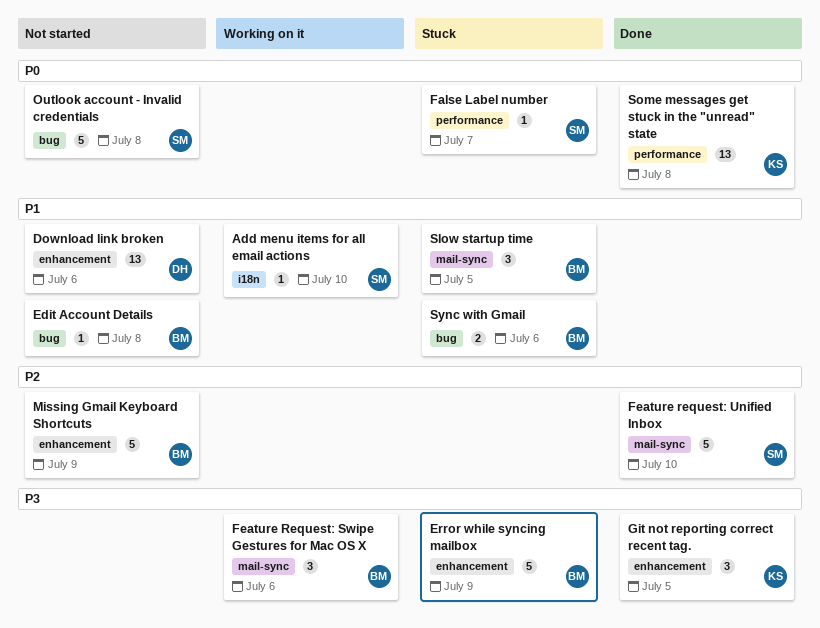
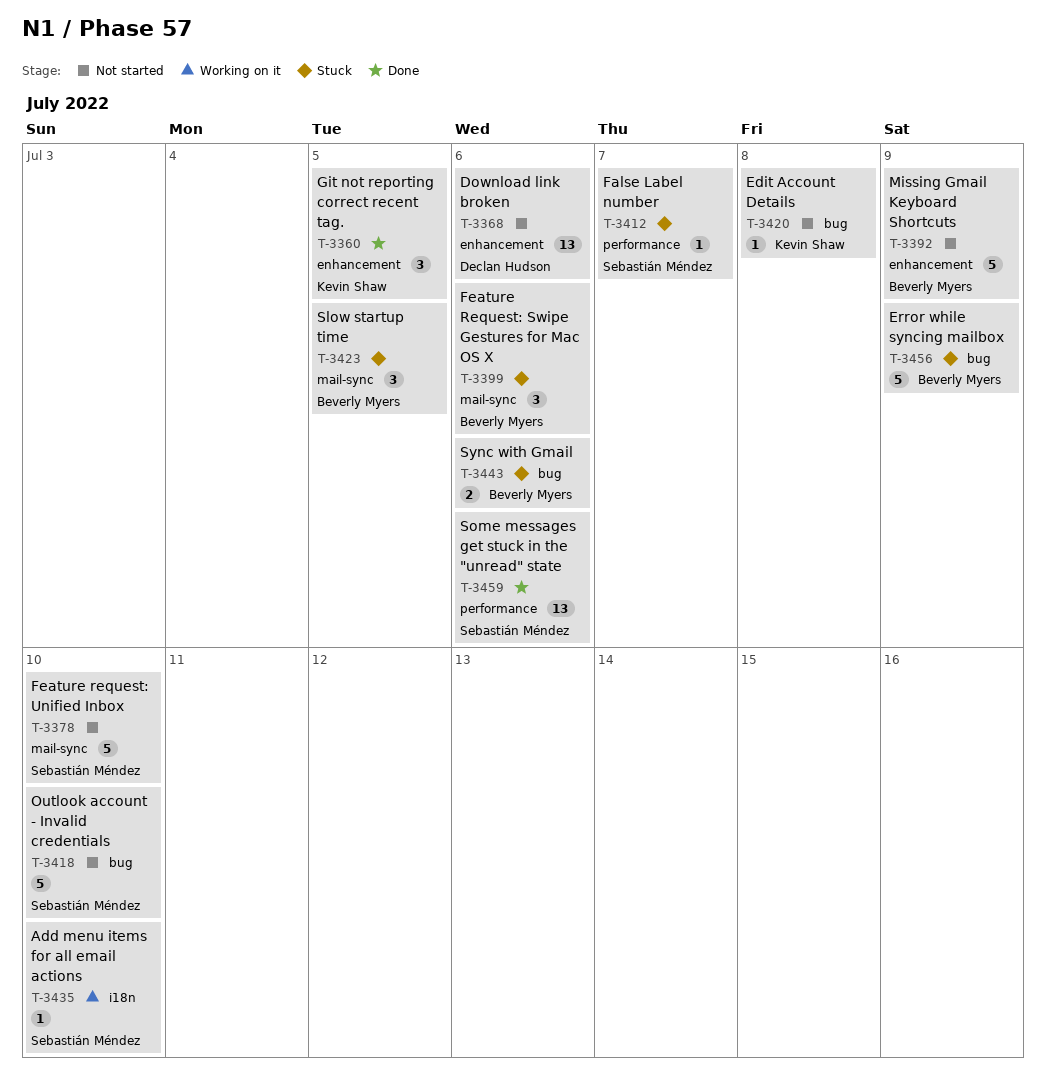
Edit Account Details, owner: Beverly Myers -> Kevin Shaw
Error while syncing mailbox, label: enhancement -> bug
Feature Request: Swipe Gestures for Mac OS X, status: Working on it -> Stuck
Feature request: Unified Inbox, status: Done -> Not started
Outlook account - Invalid credentials, due: Jul 8 -> Jul 10
Some messages get stuck in the "unread" state, owner: Kevin Shaw -> Sebastián Méndez
Some messages get stuck in the "unread" state, due: Jul 8 -> Jul 6

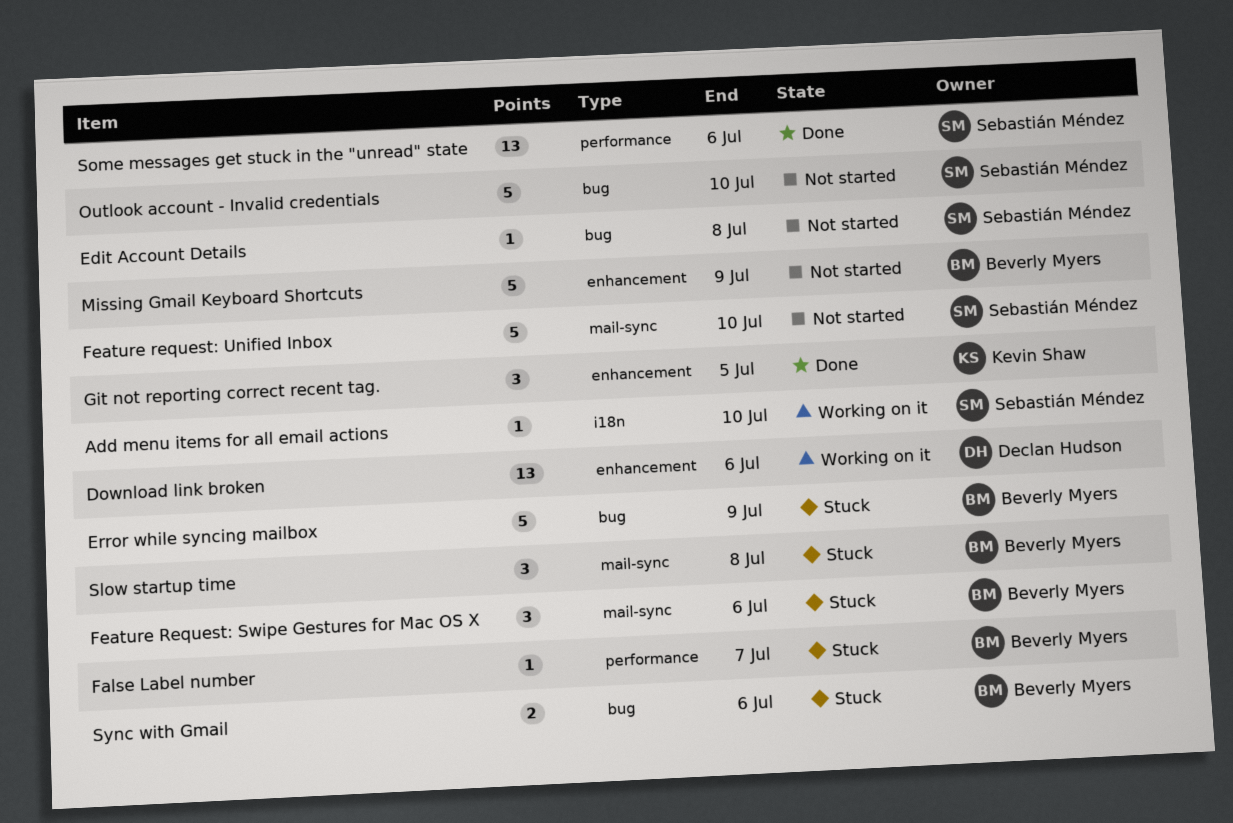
Download link broken, status: Not started -> Working on it
Edit Account Details, owner: Kevin Shaw -> Sebastián Méndez
False Label number, owner: Sebastián Méndez -> Beverly Myers
Slow startup time, due: Jul 5 -> Jul 8

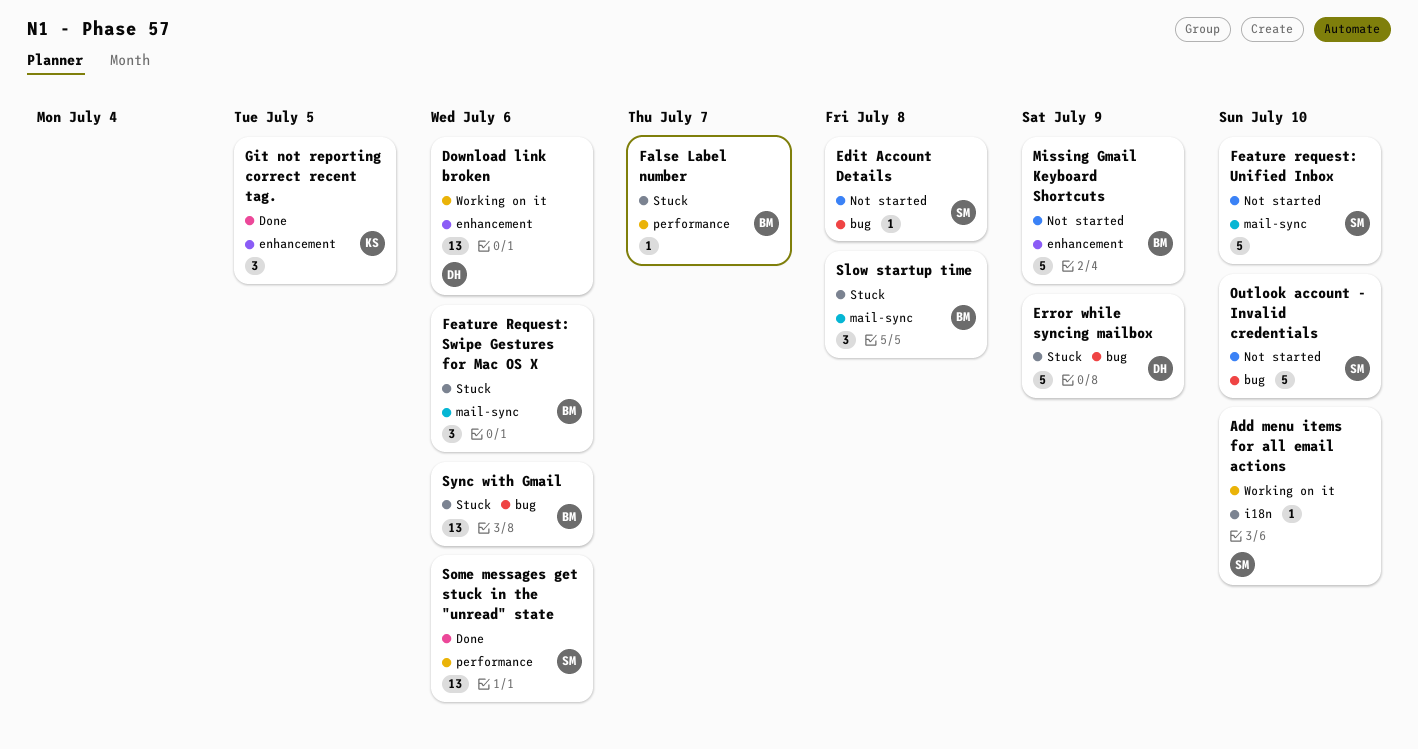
Error while syncing mailbox, owner: Beverly Myers -> Declan Hudson
Sync with Gmail, estimate: 2 -> 13

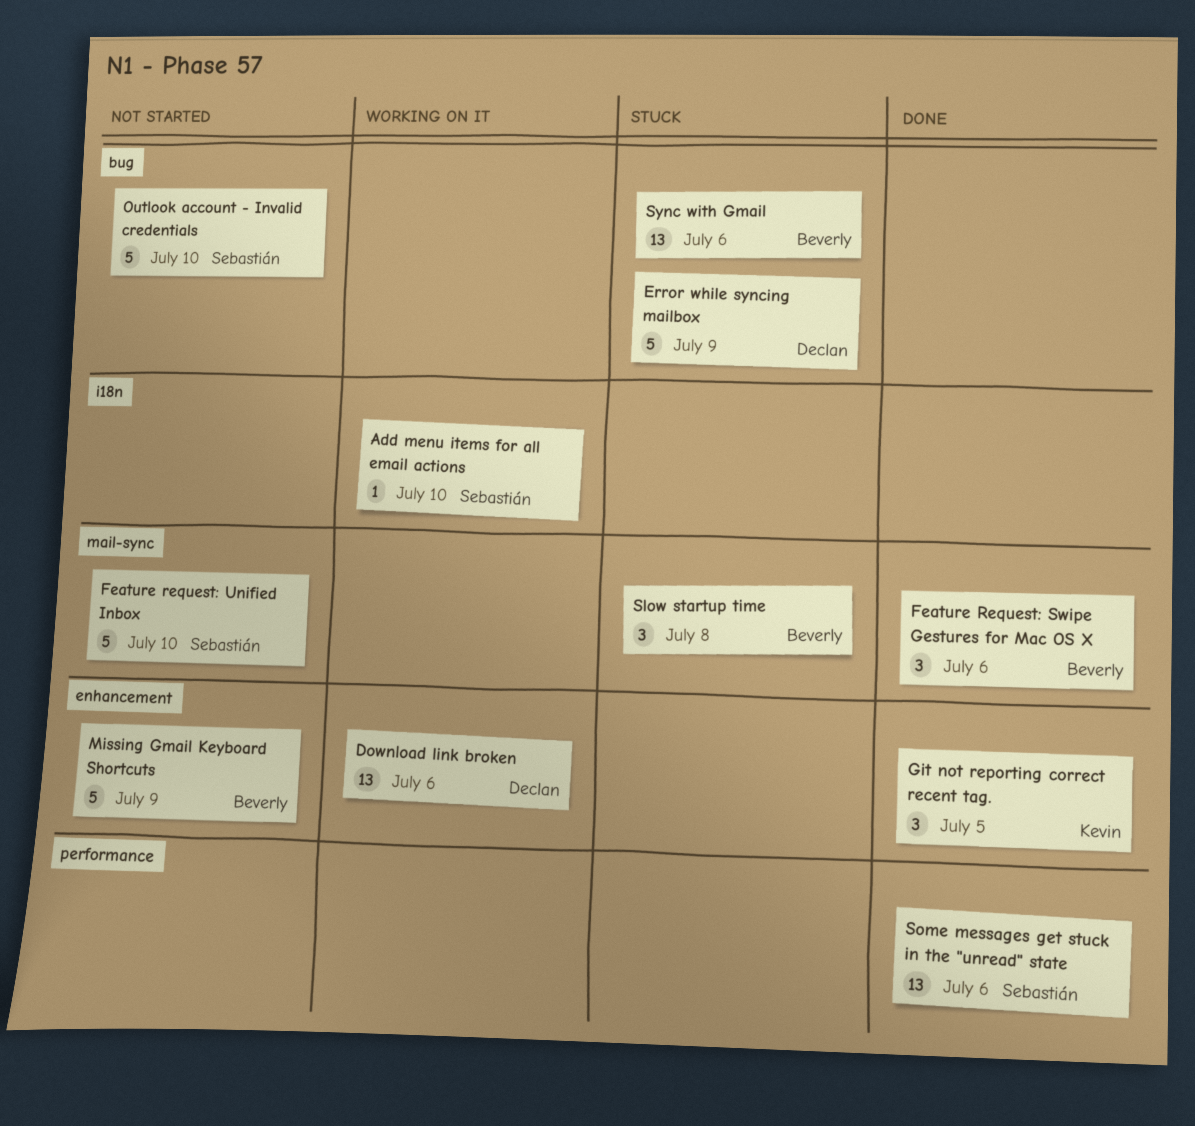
Edit Account Details: present -> none
False Label number: present -> none
Feature Request: Swipe Gestures for Mac OS X, status: Stuck -> Done

